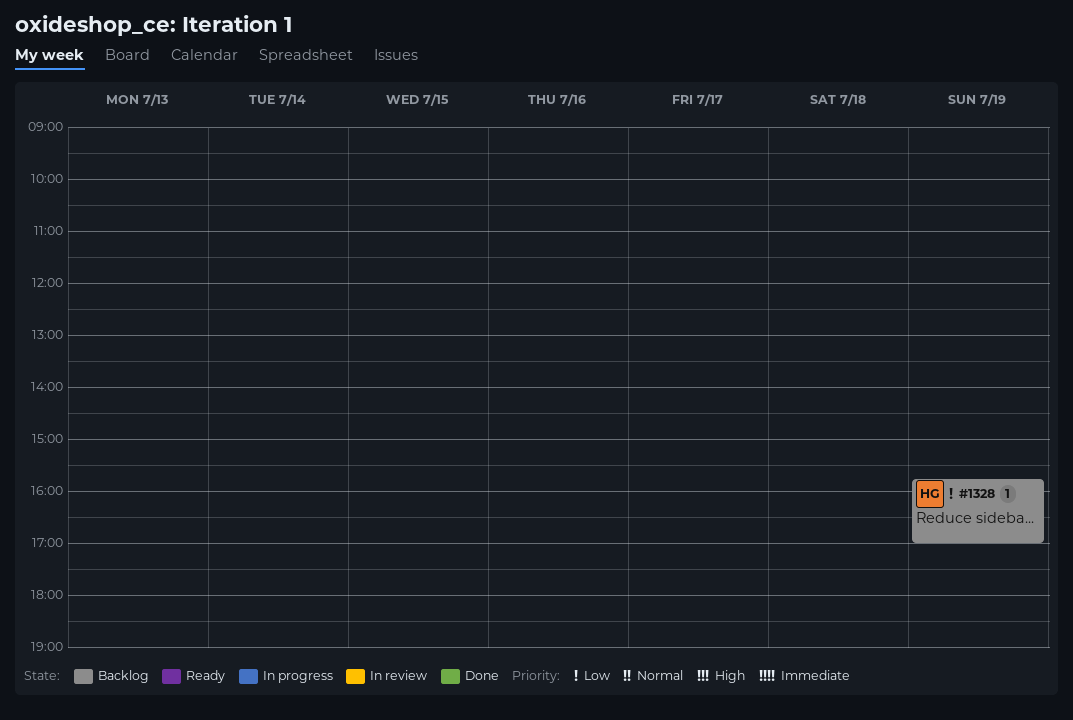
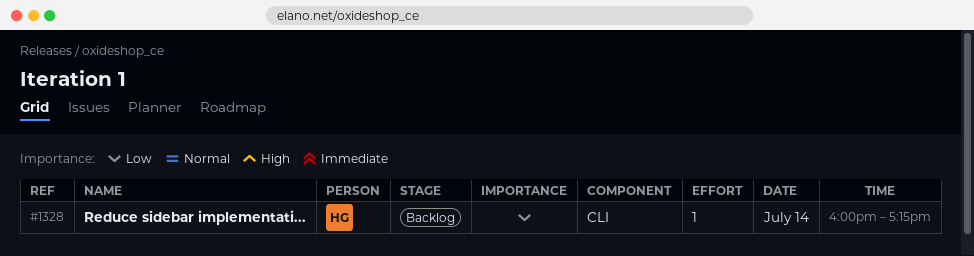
#1328, day: Jul 19 -> Jul 14
#1328, begins: 15:45 -> 16:00
#1328, ends: 17:00 -> 17:15

